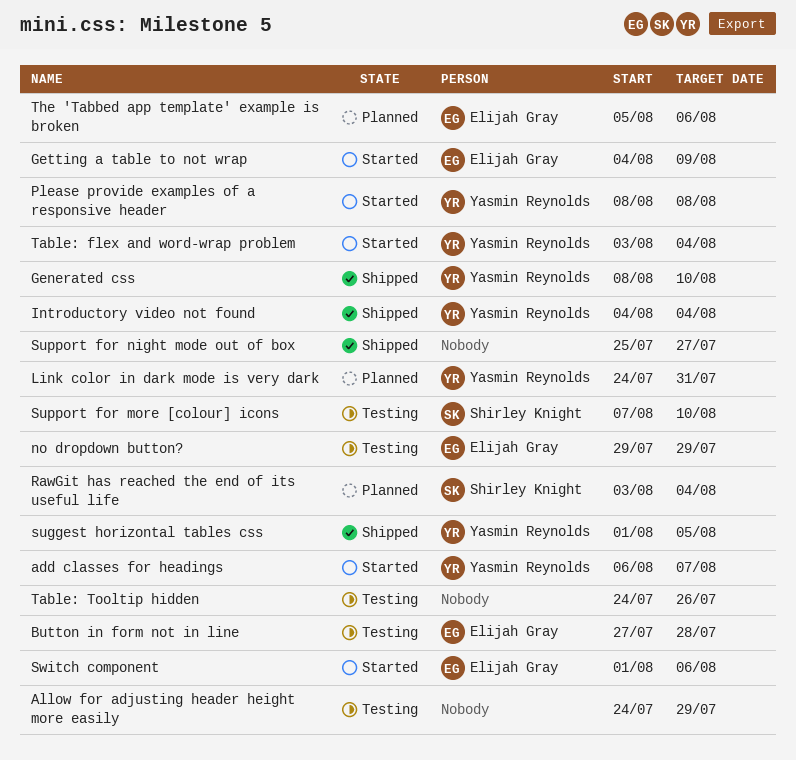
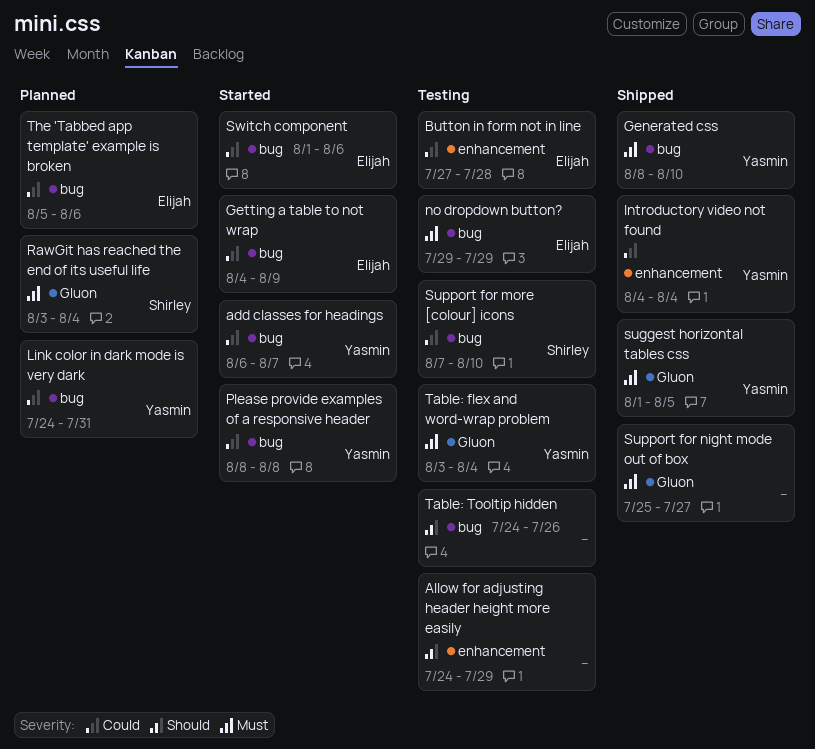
Table: flex and word-wrap problem, status: Started -> Testing

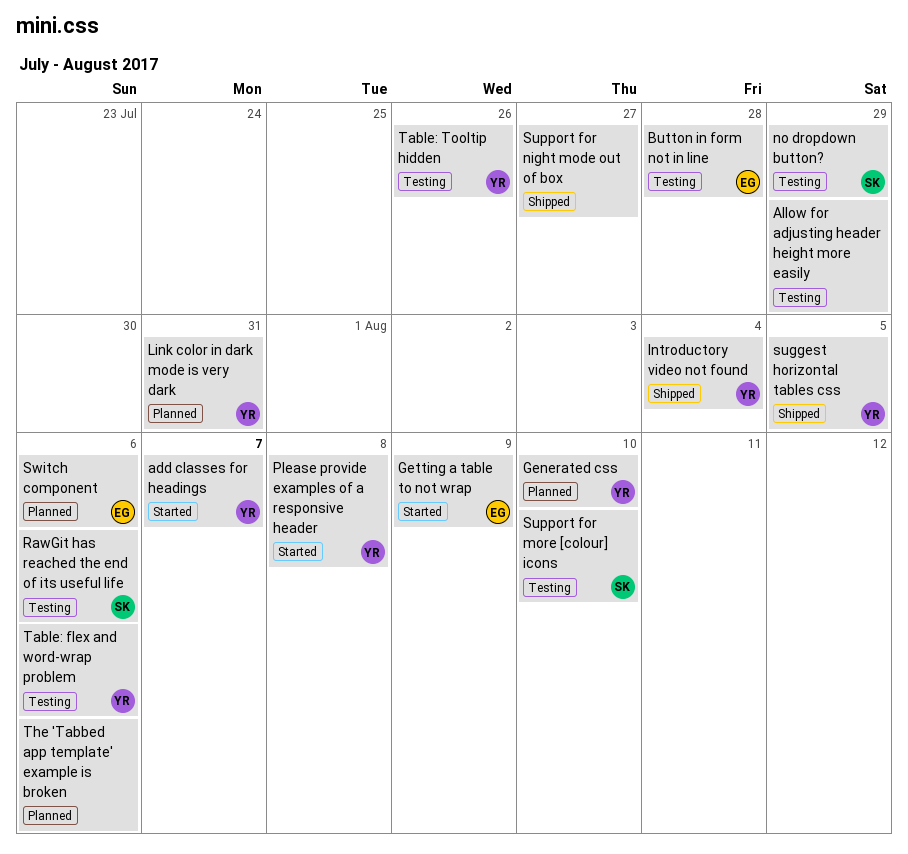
Generated css, status: Shipped -> Planned
no dropdown button?, owner: Elijah -> Shirley
RawGit has reached the end of its useful life, status: Planned -> Testing
RawGit has reached the end of its useful life, due: Aug 4 -> Aug 6
Switch component, status: Started -> Planned
Table: flex and word-wrap problem, due: Aug 4 -> Aug 6
Table: Tooltip hidden, owner: none -> Yasmin
The 'Tabbed app template' example is broken, owner: Elijah -> none

